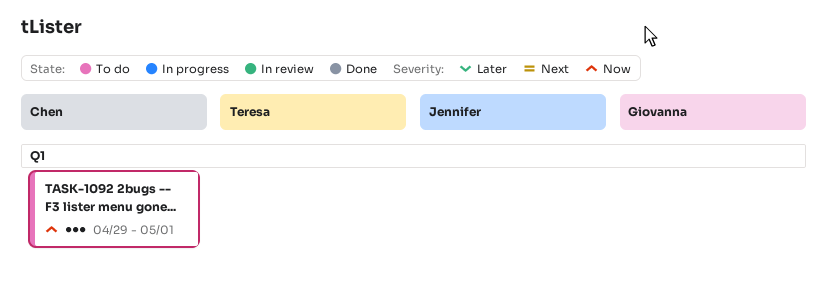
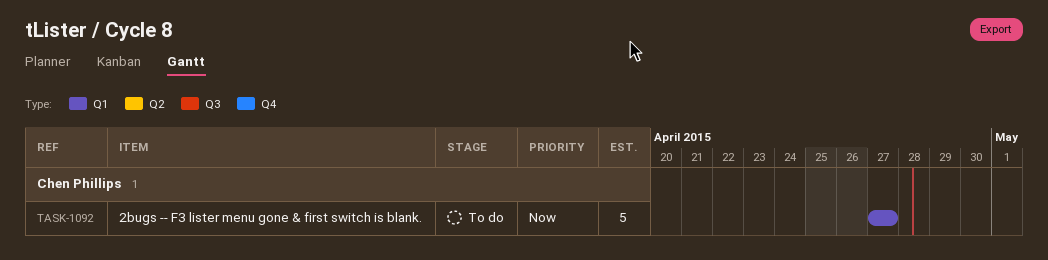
TASK-1092, estimate: 3 -> 5
TASK-1092, start: Apr 29 -> Apr 27
TASK-1092, due: May 1 -> Apr 27

